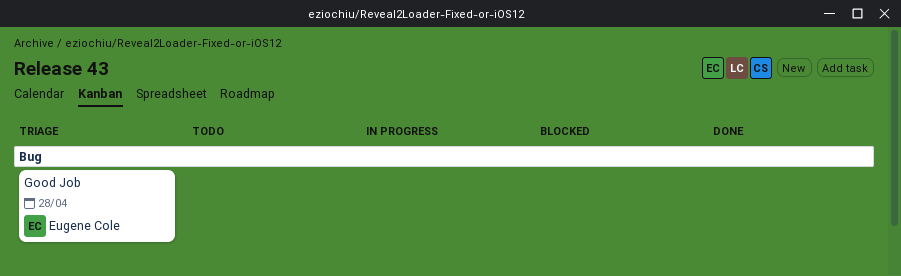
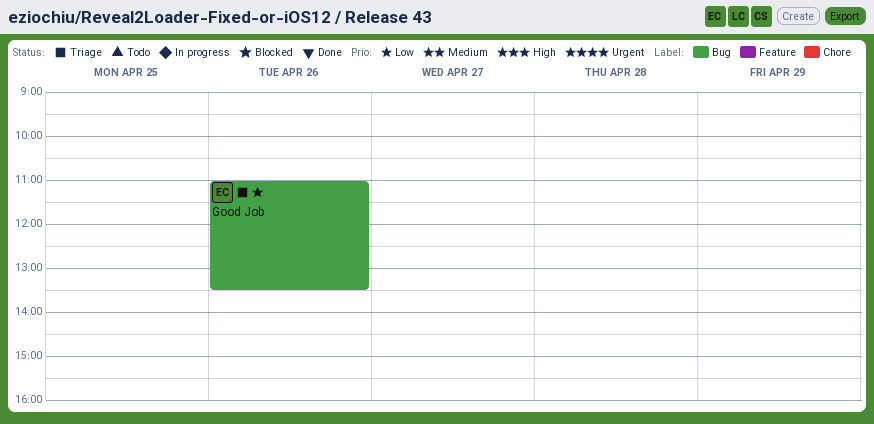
Good Job, day: Apr 28 -> Apr 26

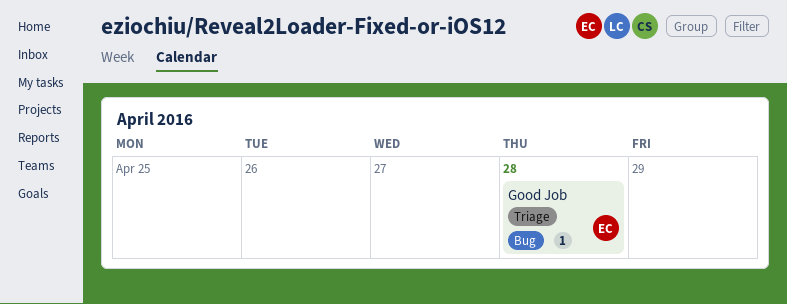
Good Job, day: Apr 26 -> Apr 28

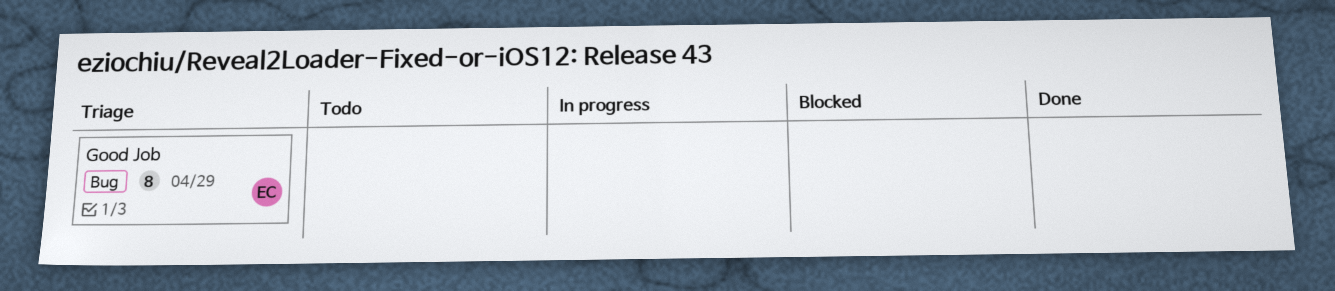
Good Job, estimate: 1 -> 8
Good Job, day: Apr 28 -> Apr 29

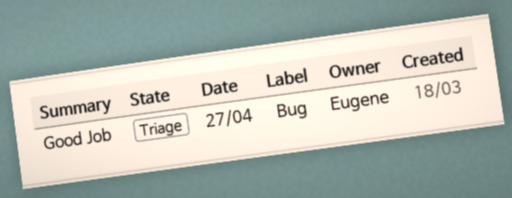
Good Job, day: Apr 29 -> Apr 27

